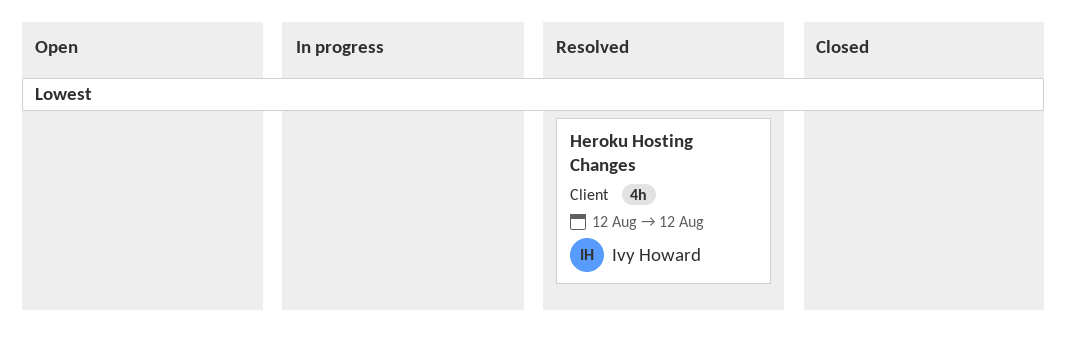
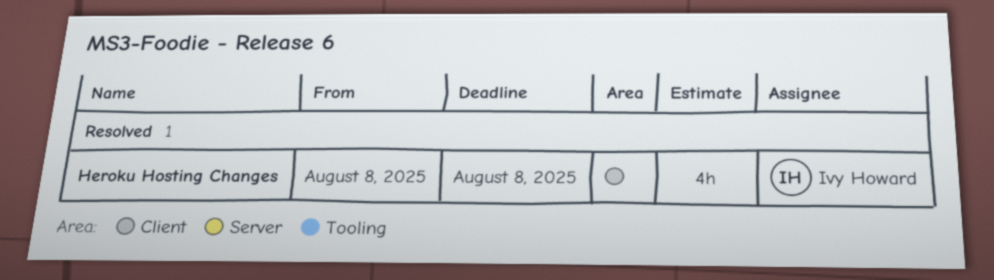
Heroku Hosting Changes, start: Aug 12 -> Aug 8
Heroku Hosting Changes, due: Aug 12 -> Aug 8

